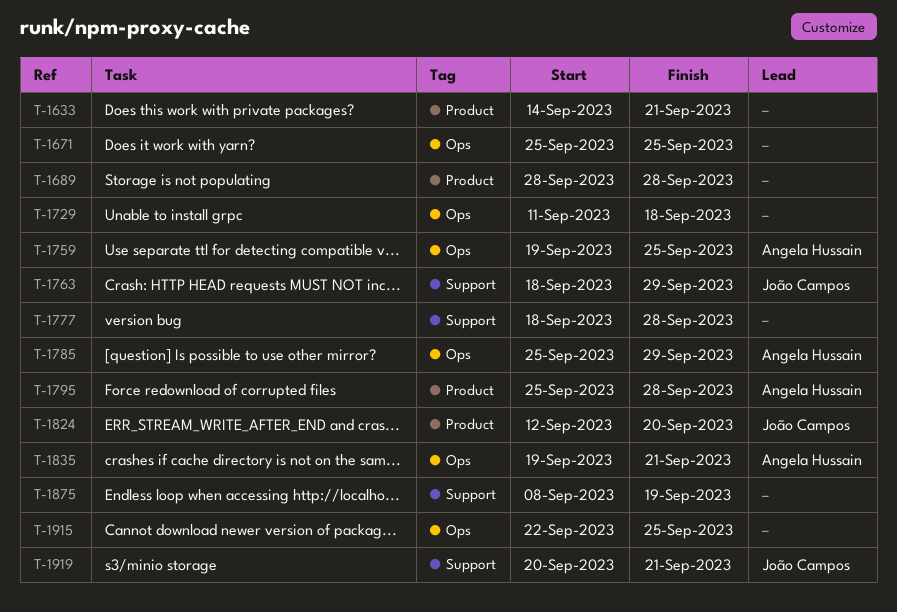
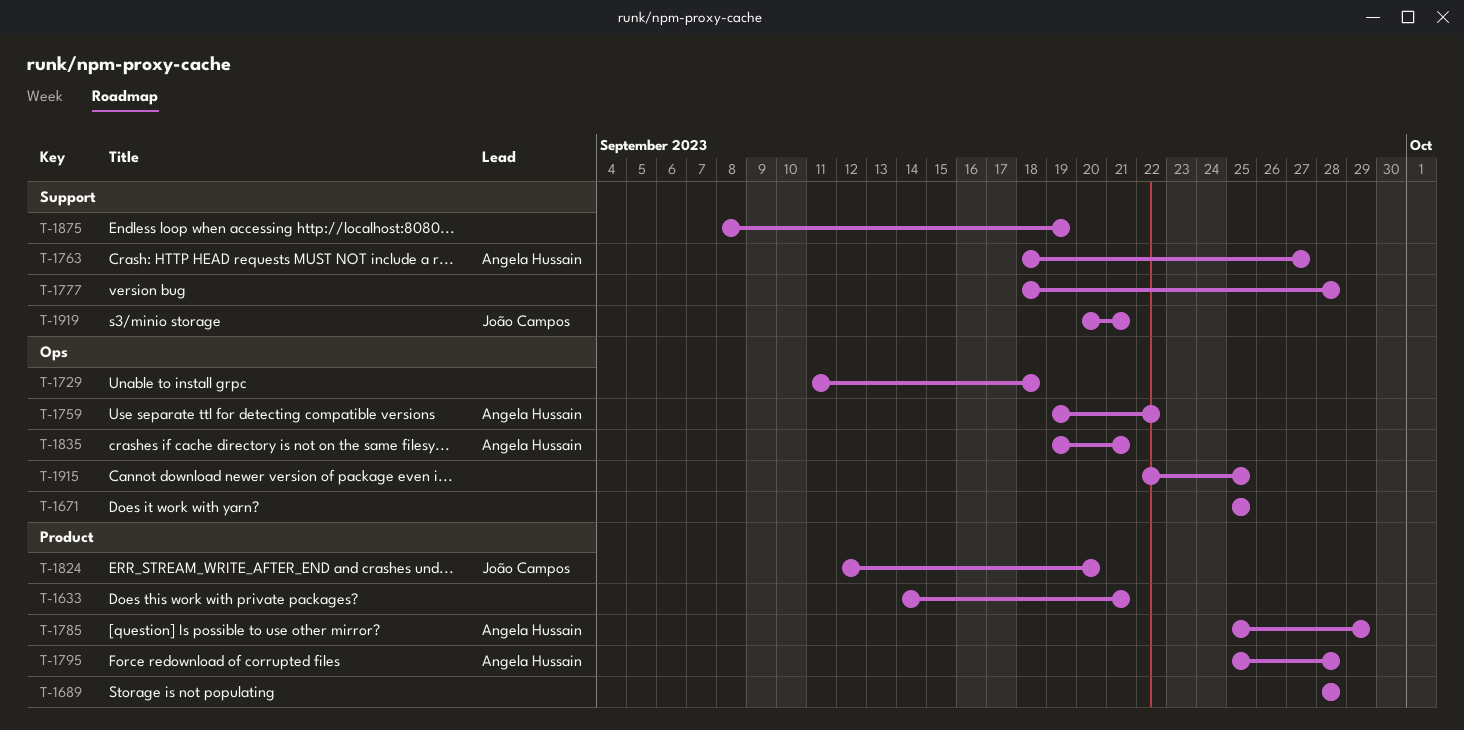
T-1759, due: Sep 25 -> Sep 22
T-1763, owner: João Campos -> Angela Hussain
T-1763, due: Sep 29 -> Sep 27
T-1785, label: Ops -> Product

